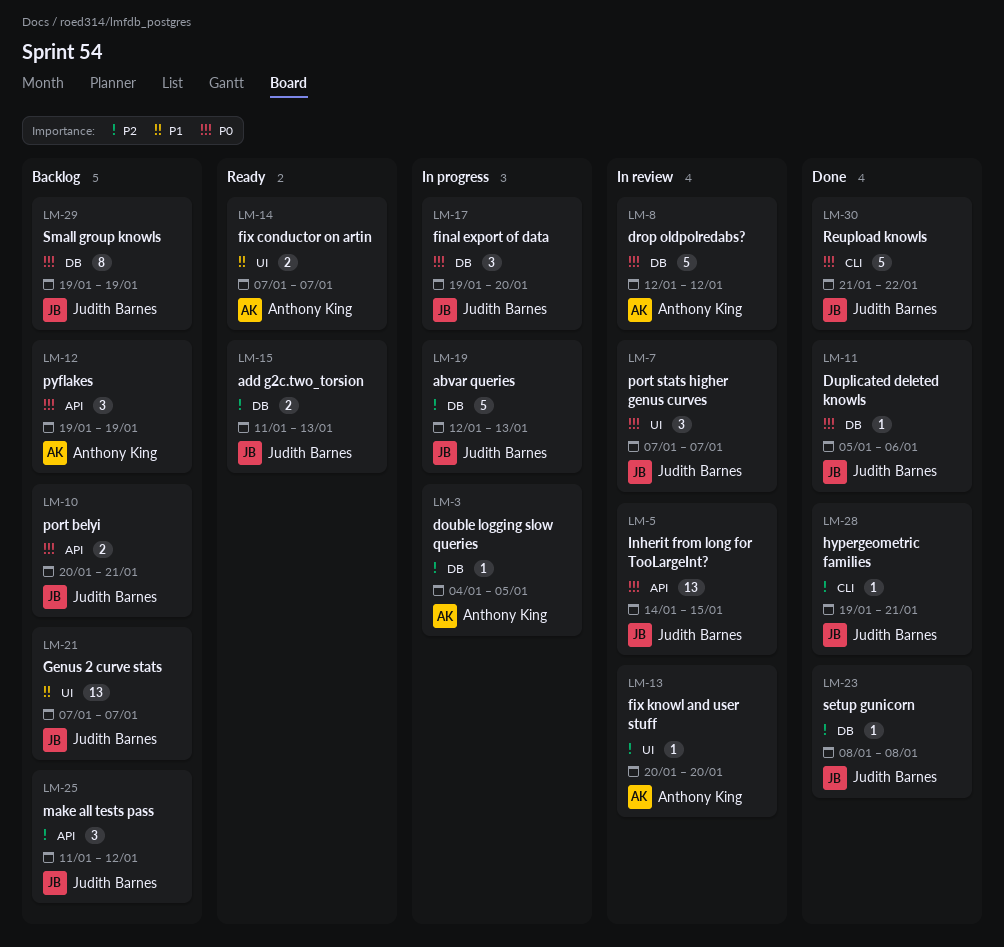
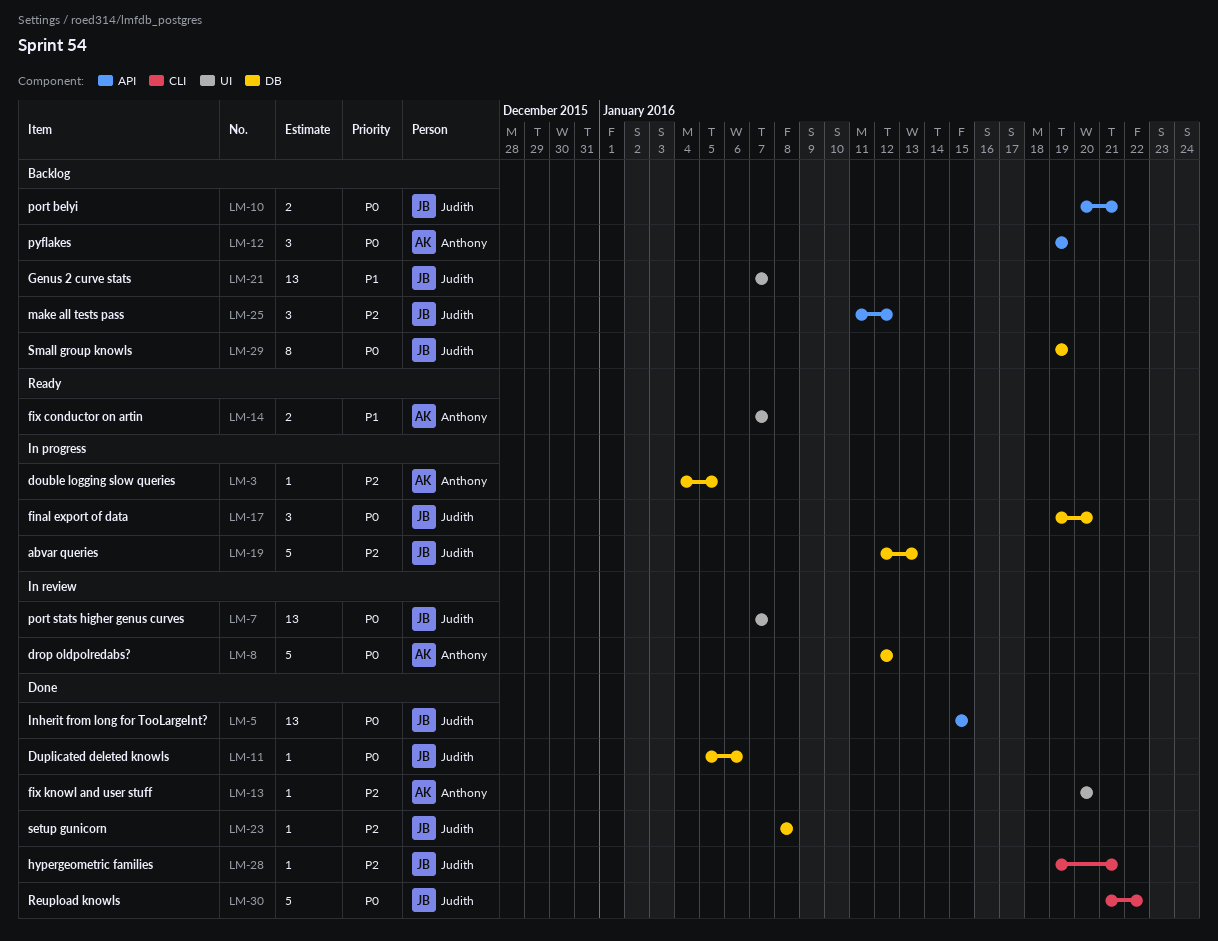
LM-5, status: In review -> Done
LM-5, start: Jan 14 -> Jan 15
LM-7, estimate: 3 -> 13
LM-13, status: In review -> Done
LM-15: present -> none

